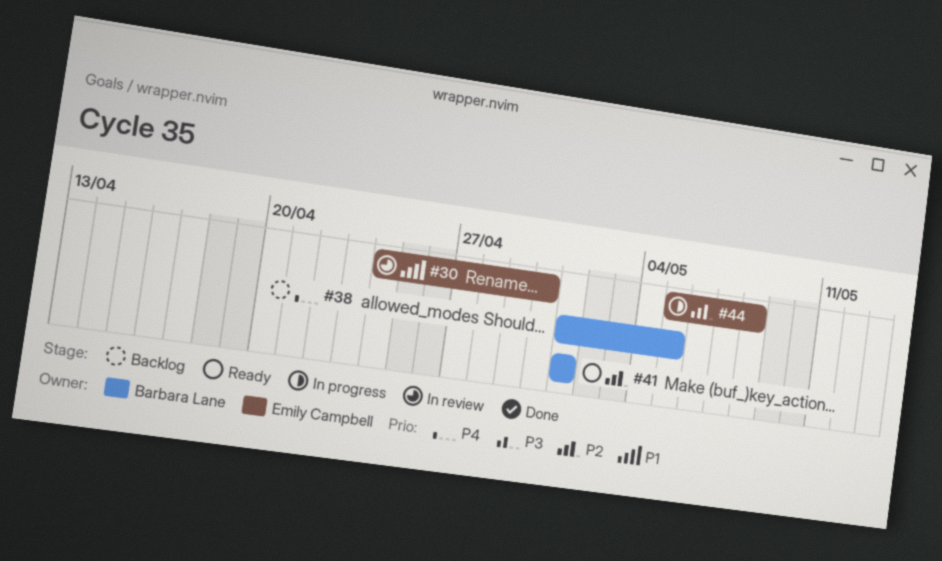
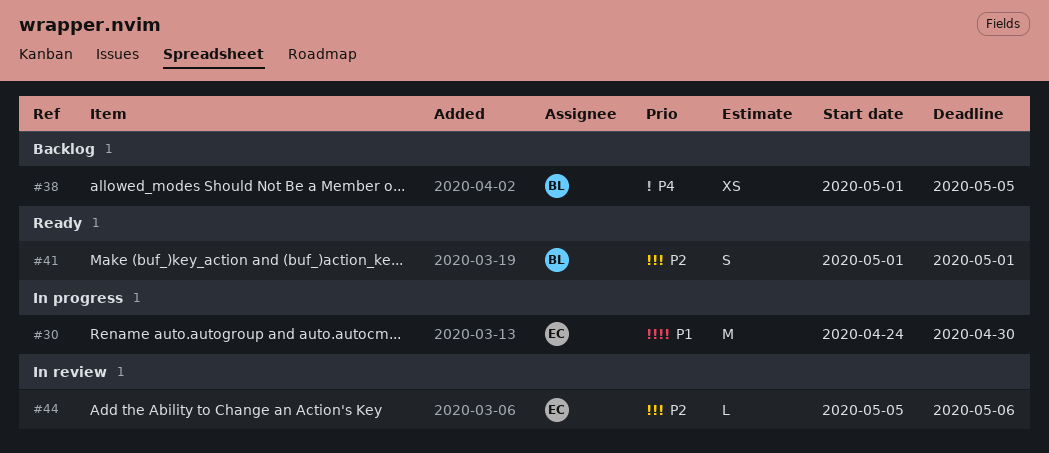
#30, status: In review -> In progress
#44, status: In progress -> In review
#44, due: May 8 -> May 6

